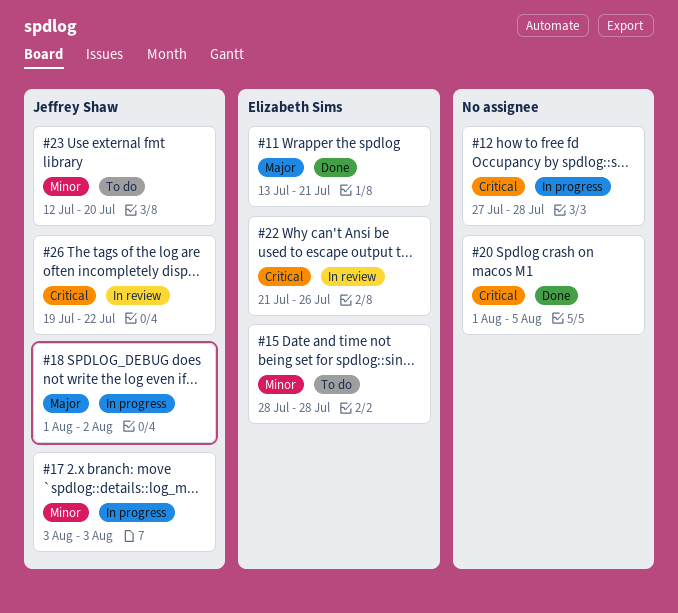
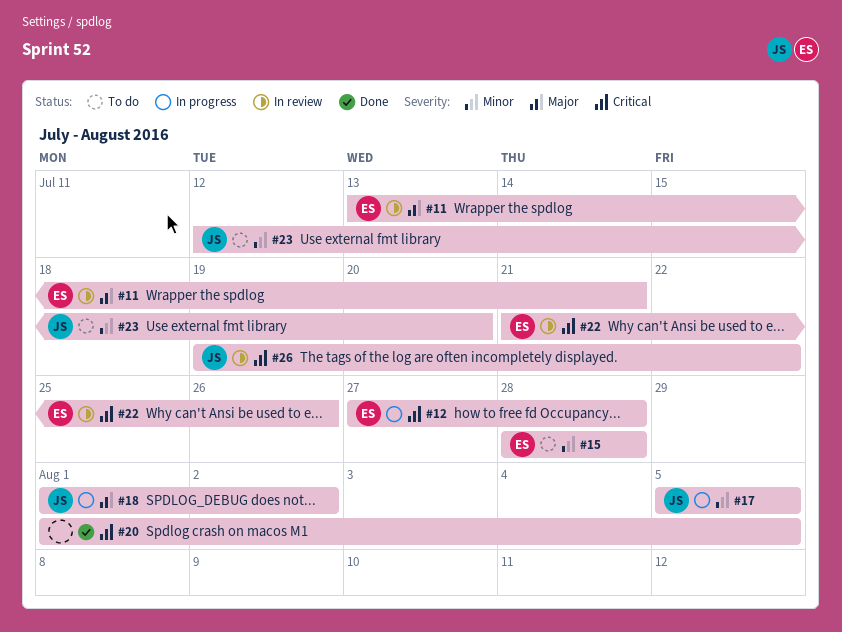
#11, status: Done -> In review
#12, owner: none -> Elizabeth Sims
#17, start: Aug 3 -> Aug 5
#17, due: Aug 3 -> Aug 5

